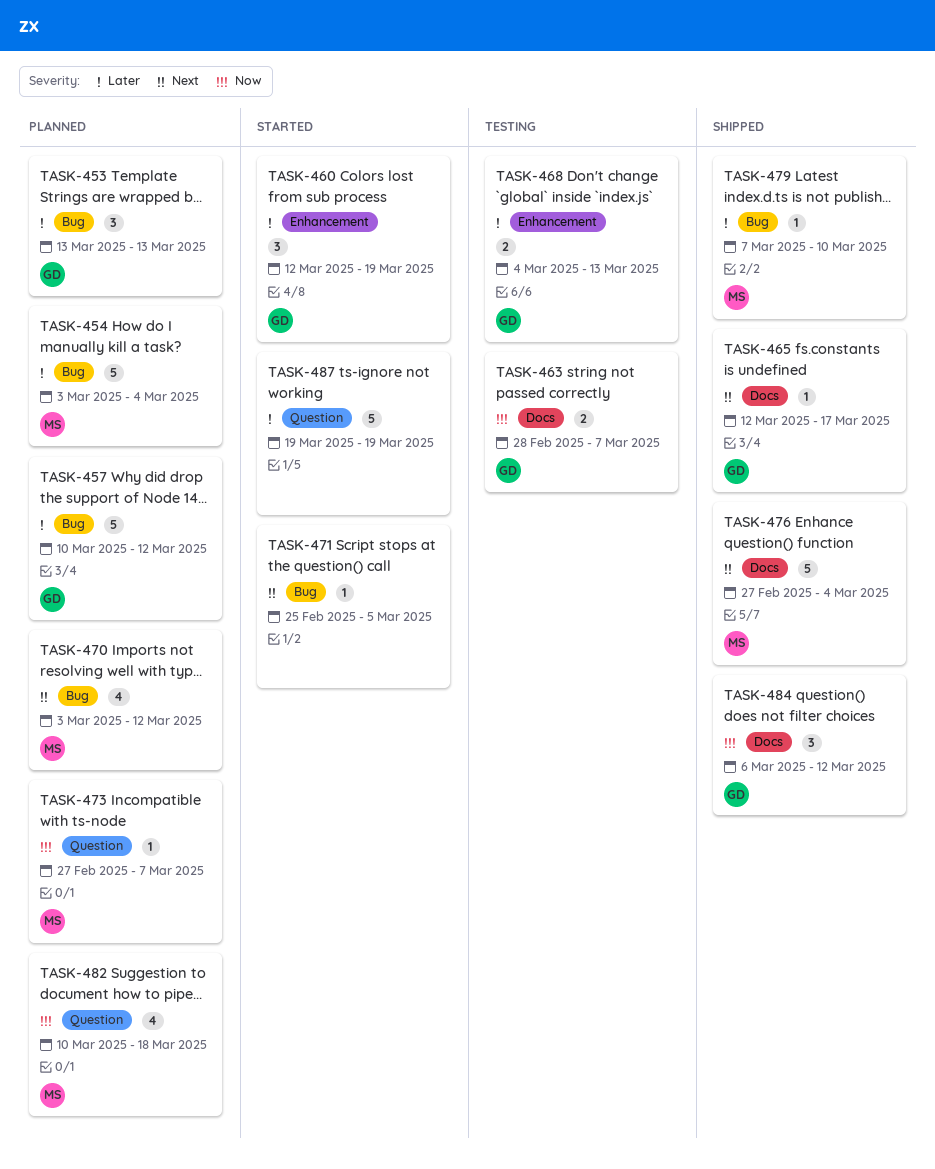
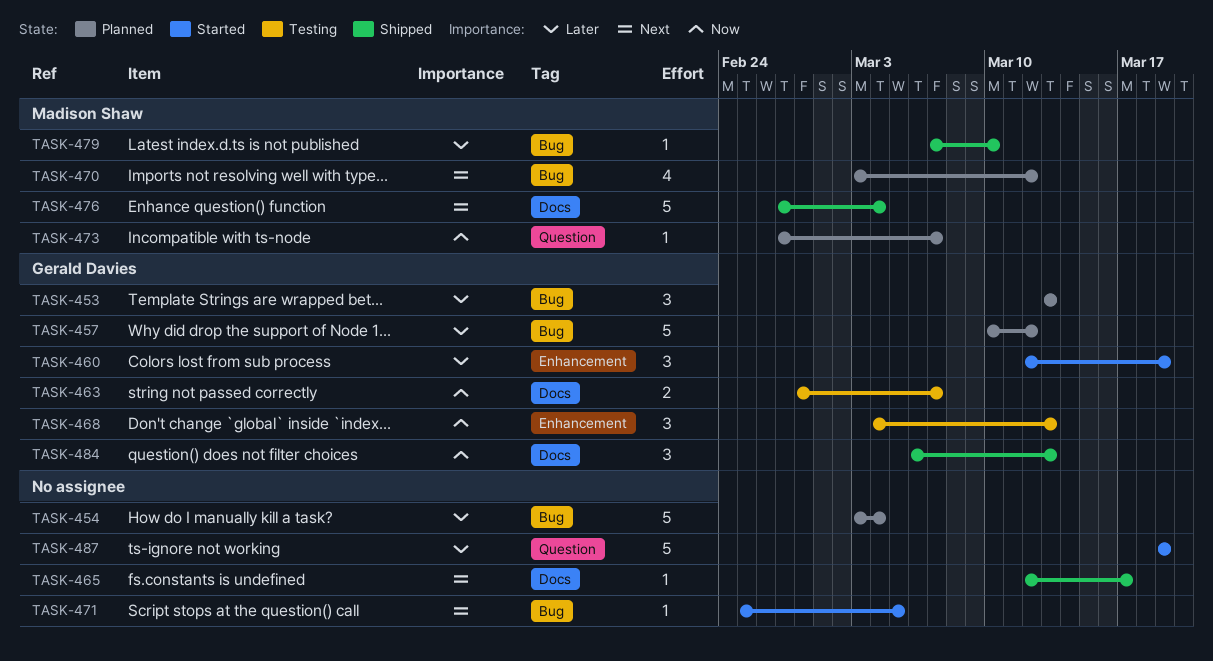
TASK-454, owner: Madison Shaw -> none
TASK-465, owner: Gerald Davies -> none
TASK-468, priority: Later -> Now
TASK-468, estimate: 2 -> 3
TASK-482: present -> none
TASK-484, due: Mar 12 -> Mar 13

